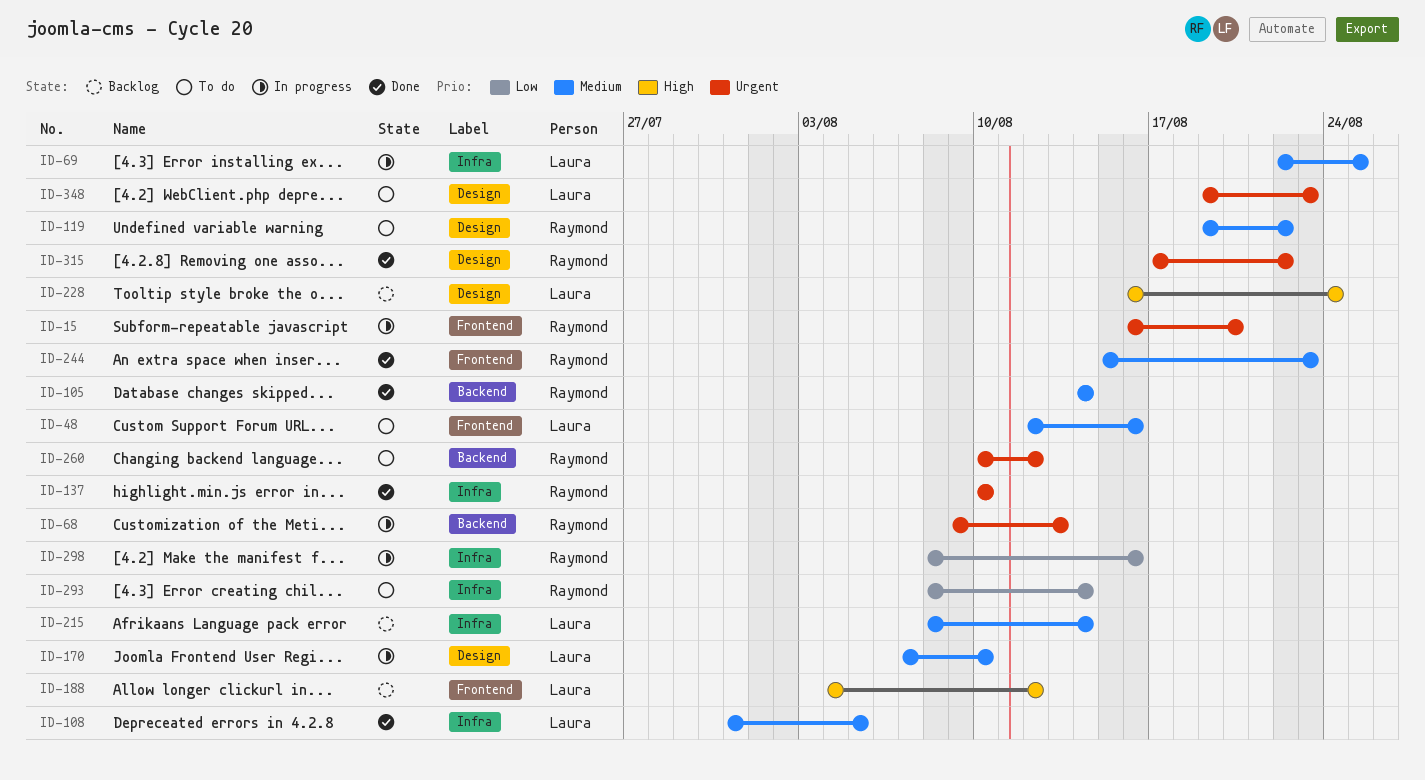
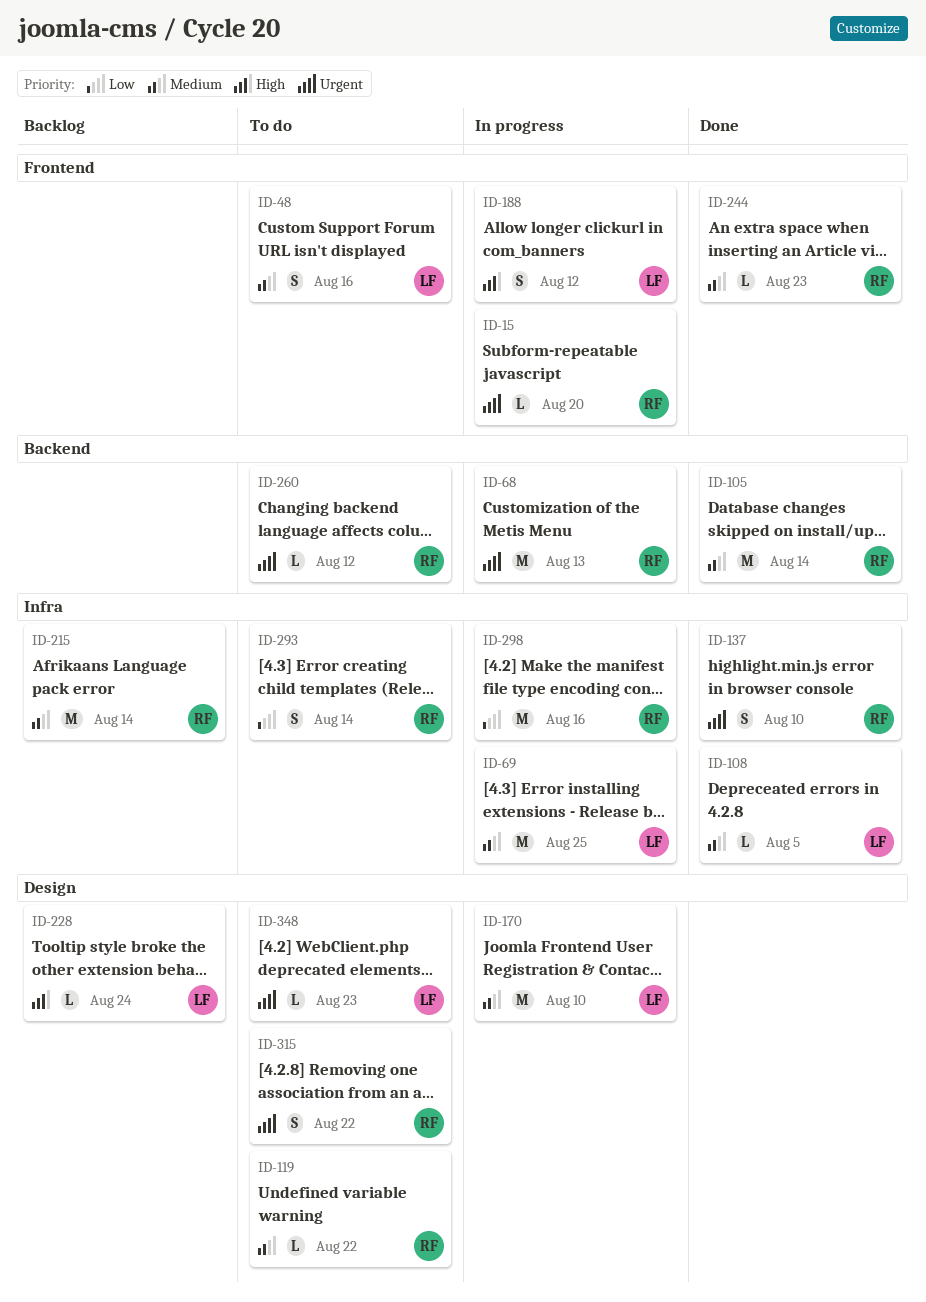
ID-188, status: Backlog -> In progress
ID-215, owner: Laura -> Raymond
ID-315, status: Done -> To do

